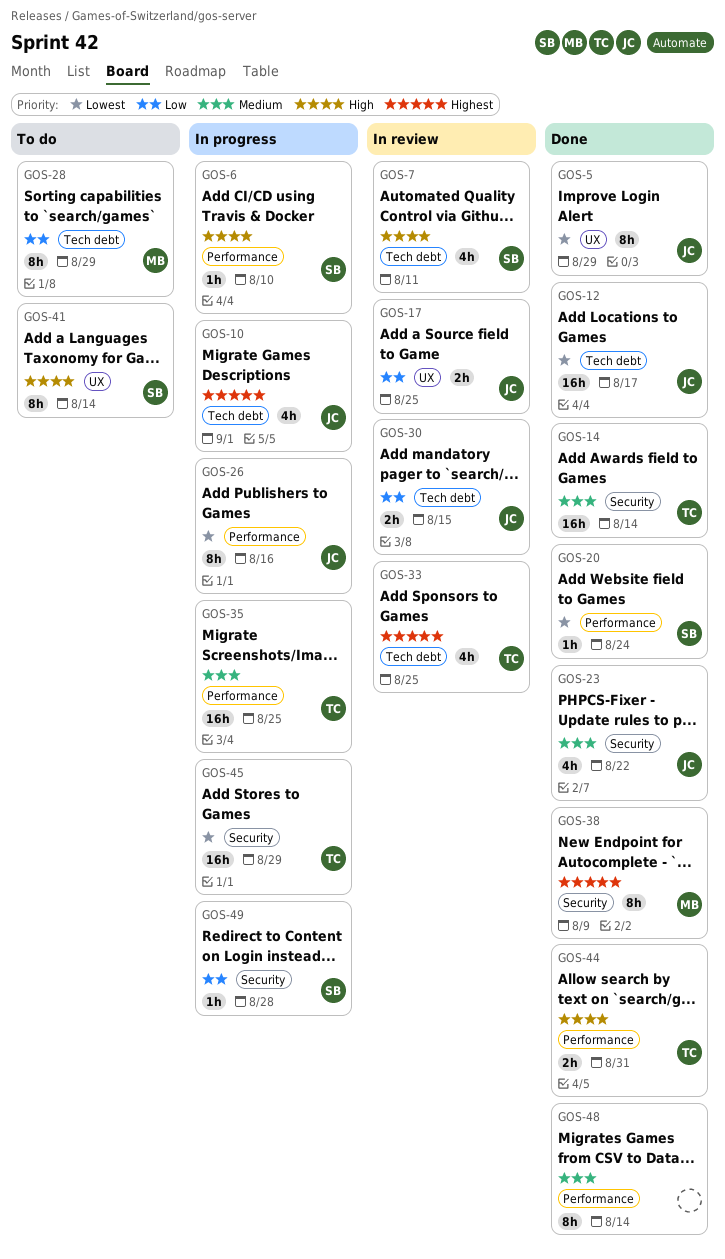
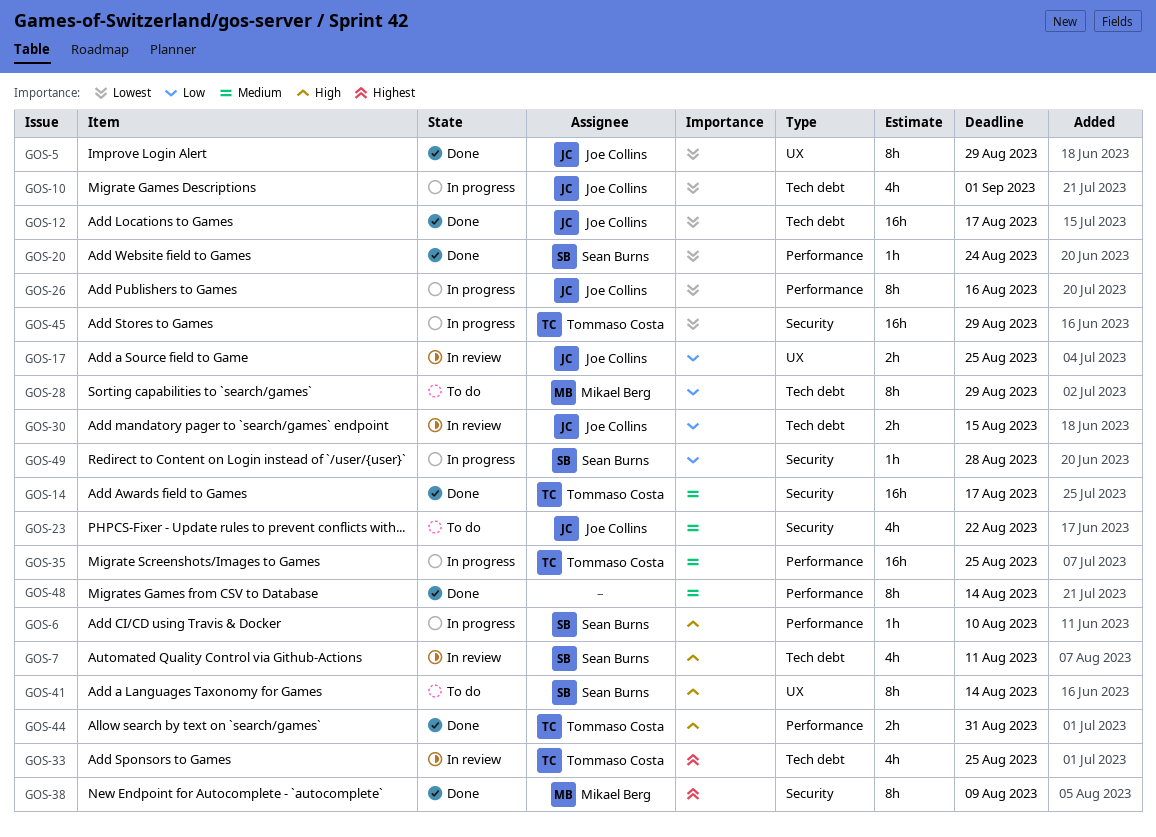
GOS-10, priority: Highest -> Lowest
GOS-14, due: Aug 14 -> Aug 17
GOS-23, status: Done -> To do

